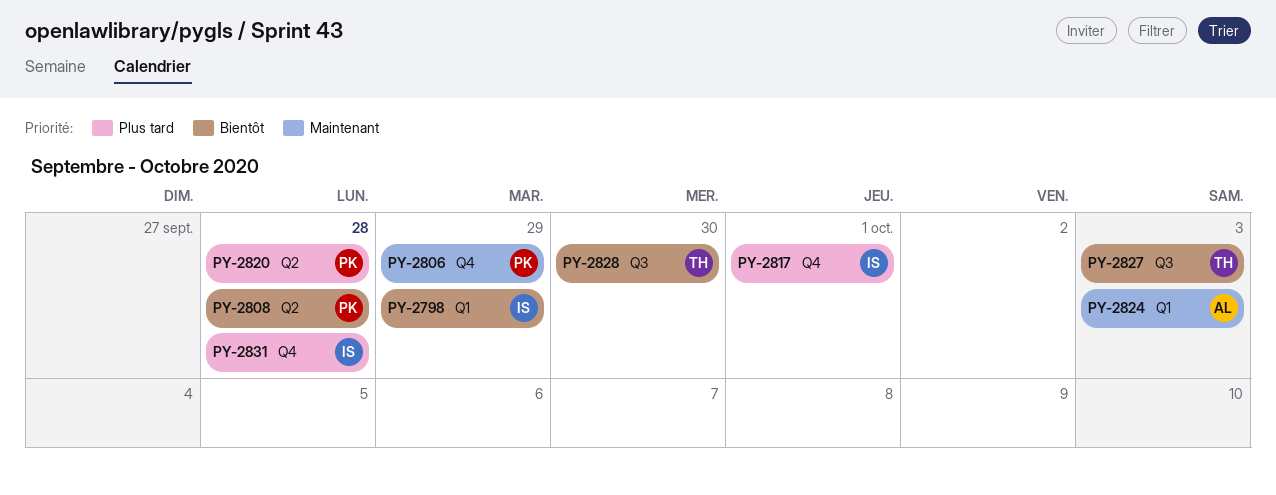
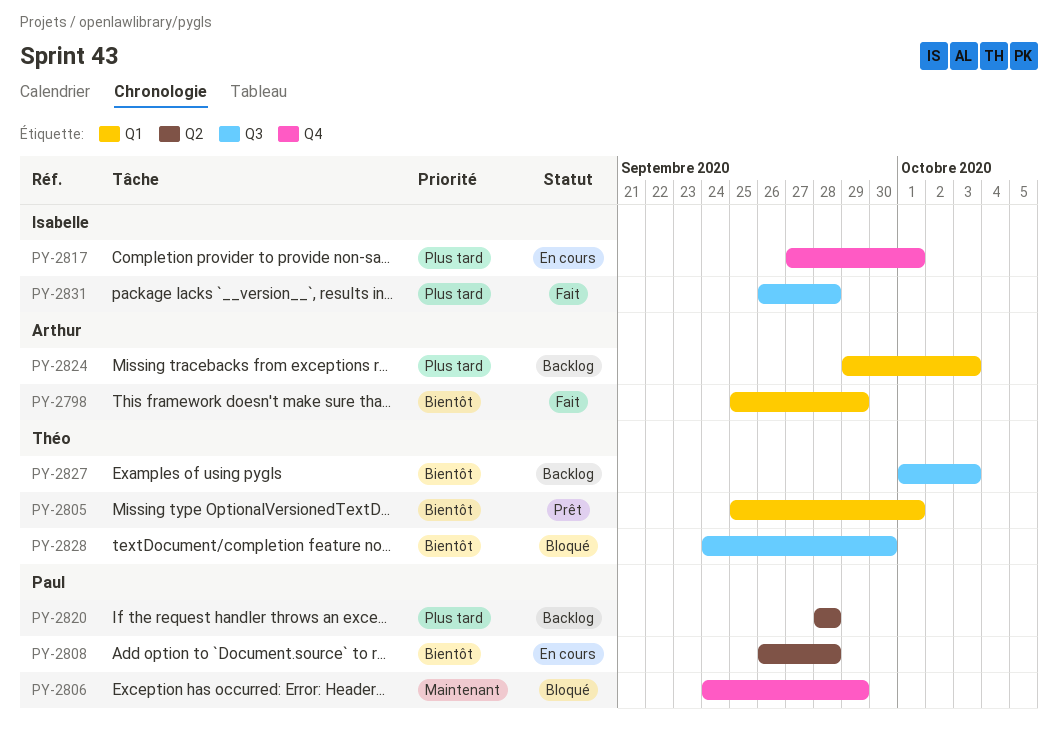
PY-2798, owner: Isabelle -> Arthur
PY-2805: none -> present
PY-2824, priority: Maintenant -> Plus tard
PY-2831, label: Q4 -> Q3

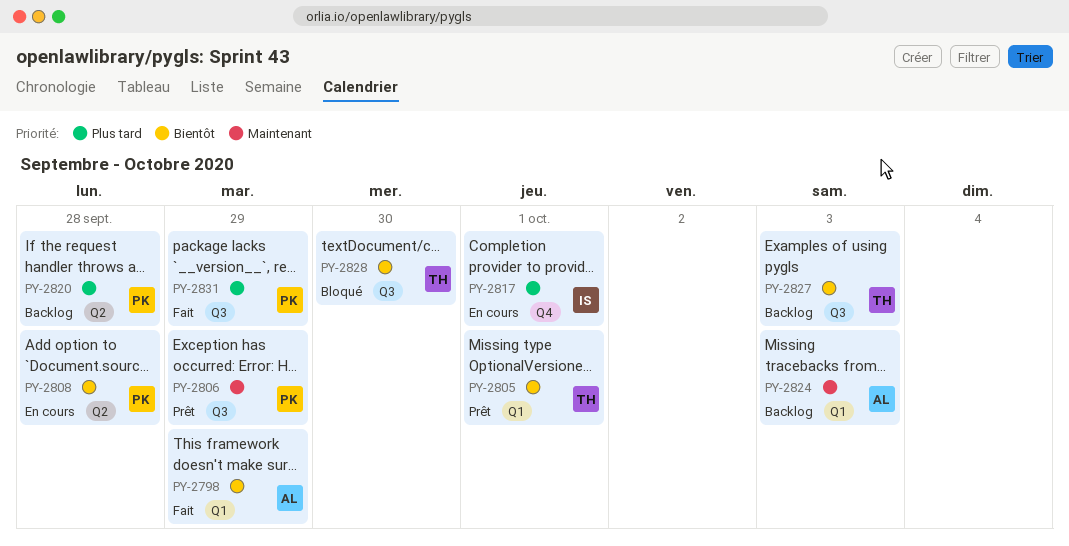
PY-2806, status: Bloqué -> Prêt
PY-2806, label: Q4 -> Q3
PY-2824, priority: Plus tard -> Maintenant
PY-2831, owner: Isabelle -> Paul
PY-2831, due: Sep 28 -> Sep 29

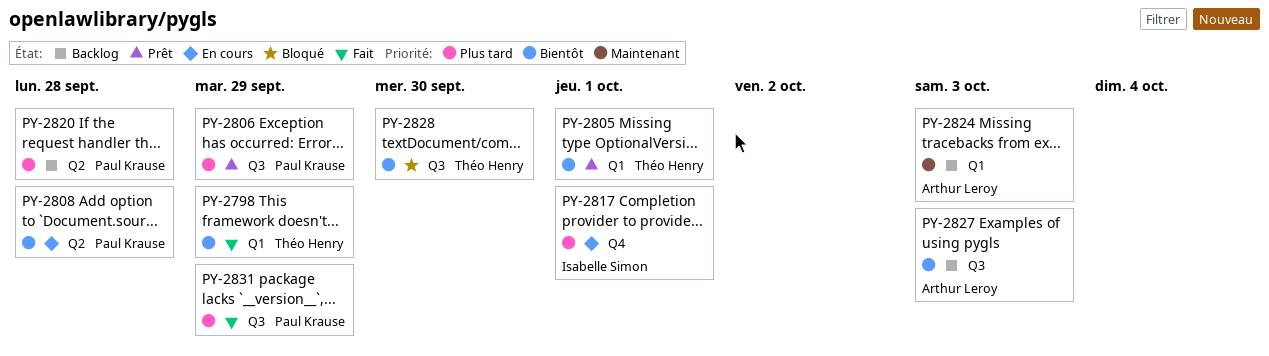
PY-2798, owner: Arthur Leroy -> Théo Henry
PY-2806, priority: Maintenant -> Plus tard
PY-2827, owner: Théo Henry -> Arthur Leroy

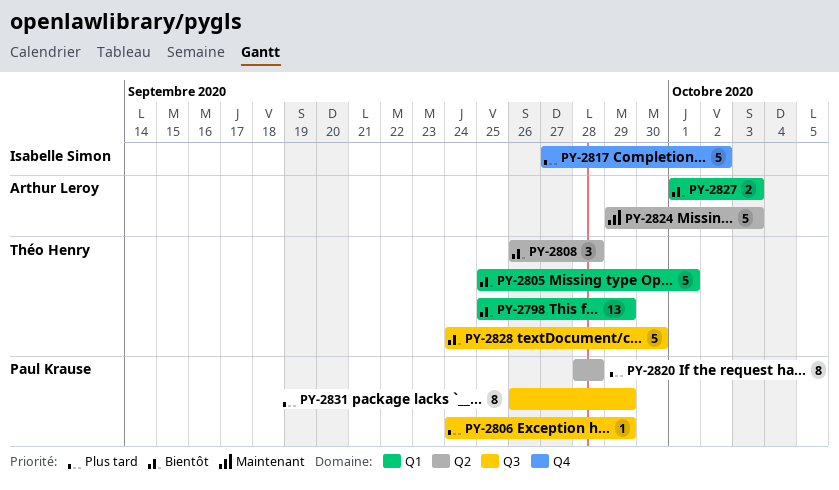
PY-2808, owner: Paul Krause -> Théo Henry
PY-2817, due: Oct 1 -> Oct 2
PY-2824, label: Q1 -> Q2
PY-2827, label: Q3 -> Q1

